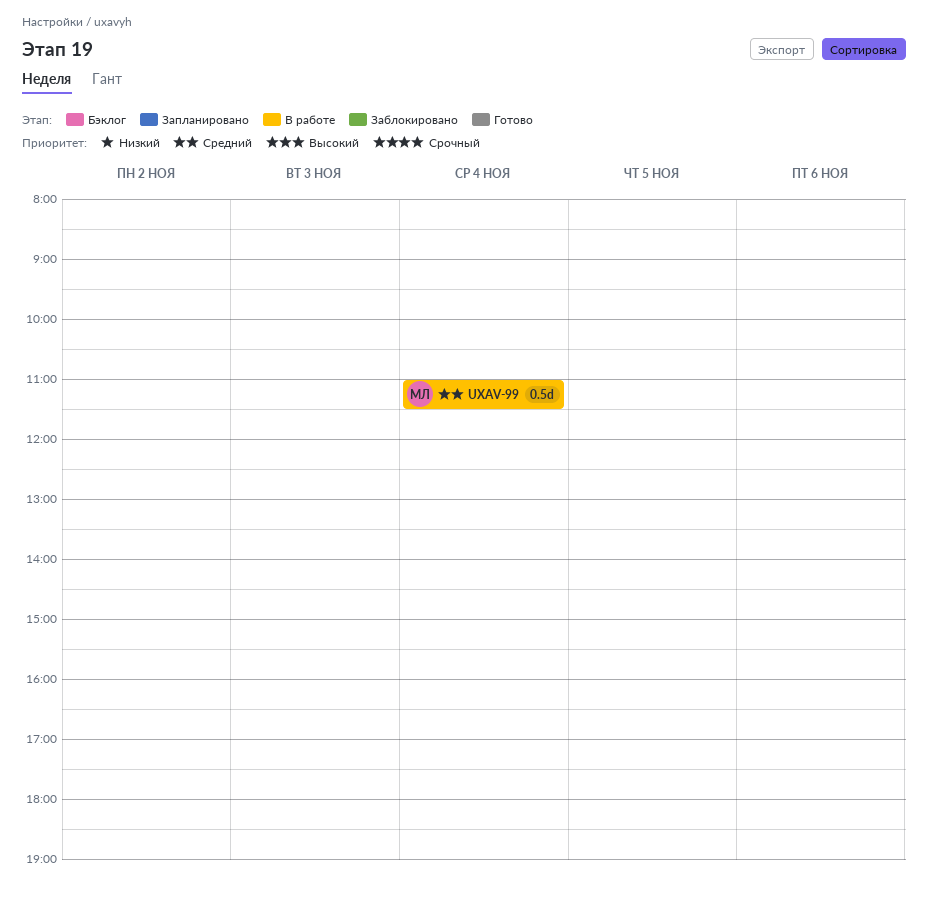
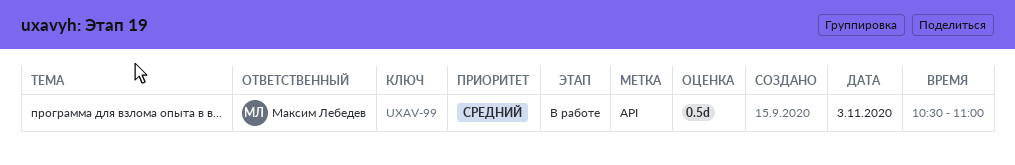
UXAV-99, day: Nov 4 -> Nov 3
UXAV-99, begins: 11:00 -> 10:30
UXAV-99, ends: 11:30 -> 11:00

